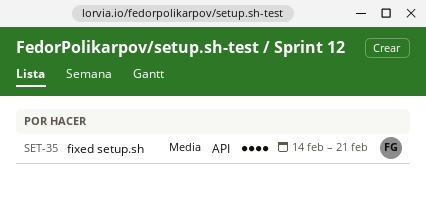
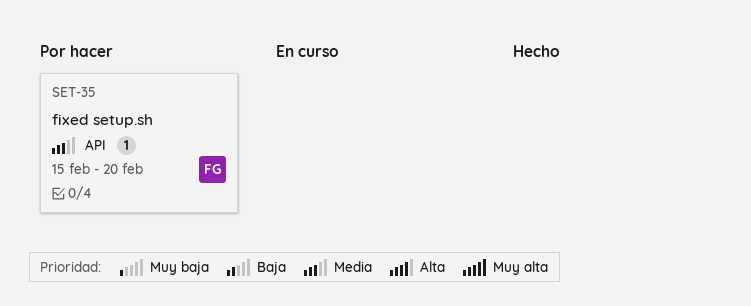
SET-35, estimate: 4 -> 1
SET-35, start: Feb 14 -> Feb 15
SET-35, due: Feb 21 -> Feb 20

